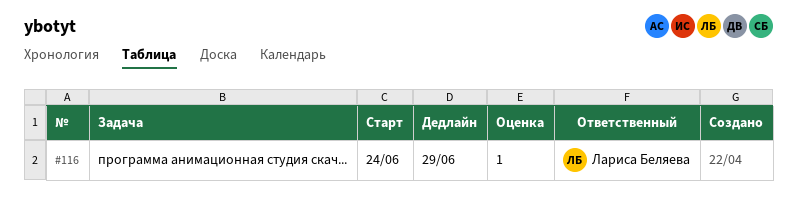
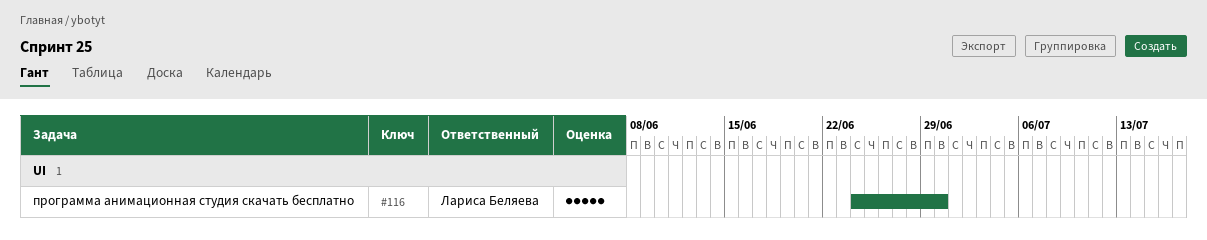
#116, estimate: 1 -> 5
#116, due: Jun 29 -> Jun 30

